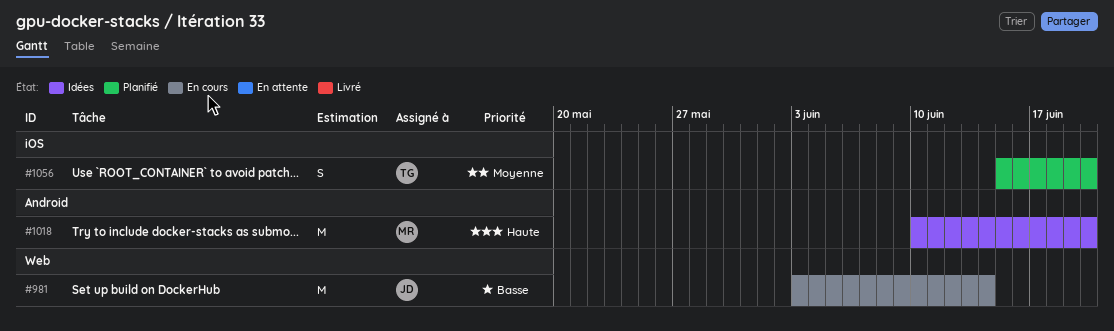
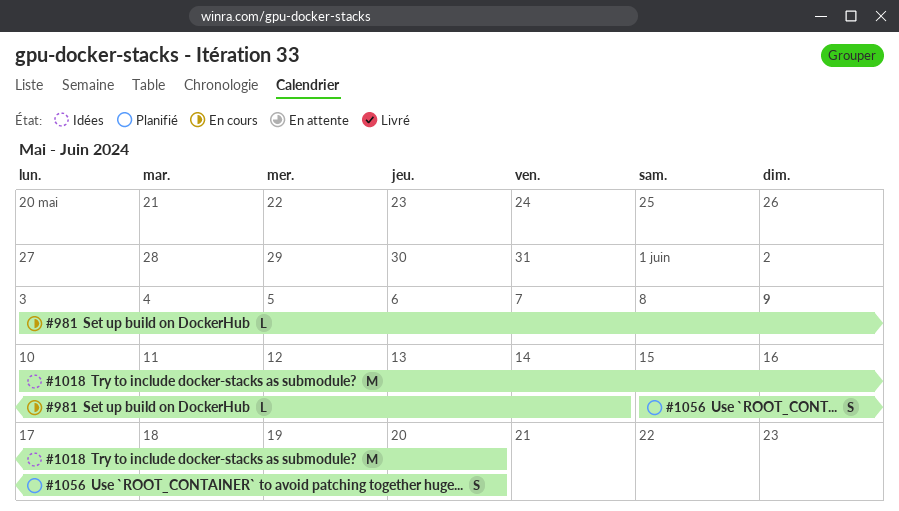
#981, estimate: M -> L

